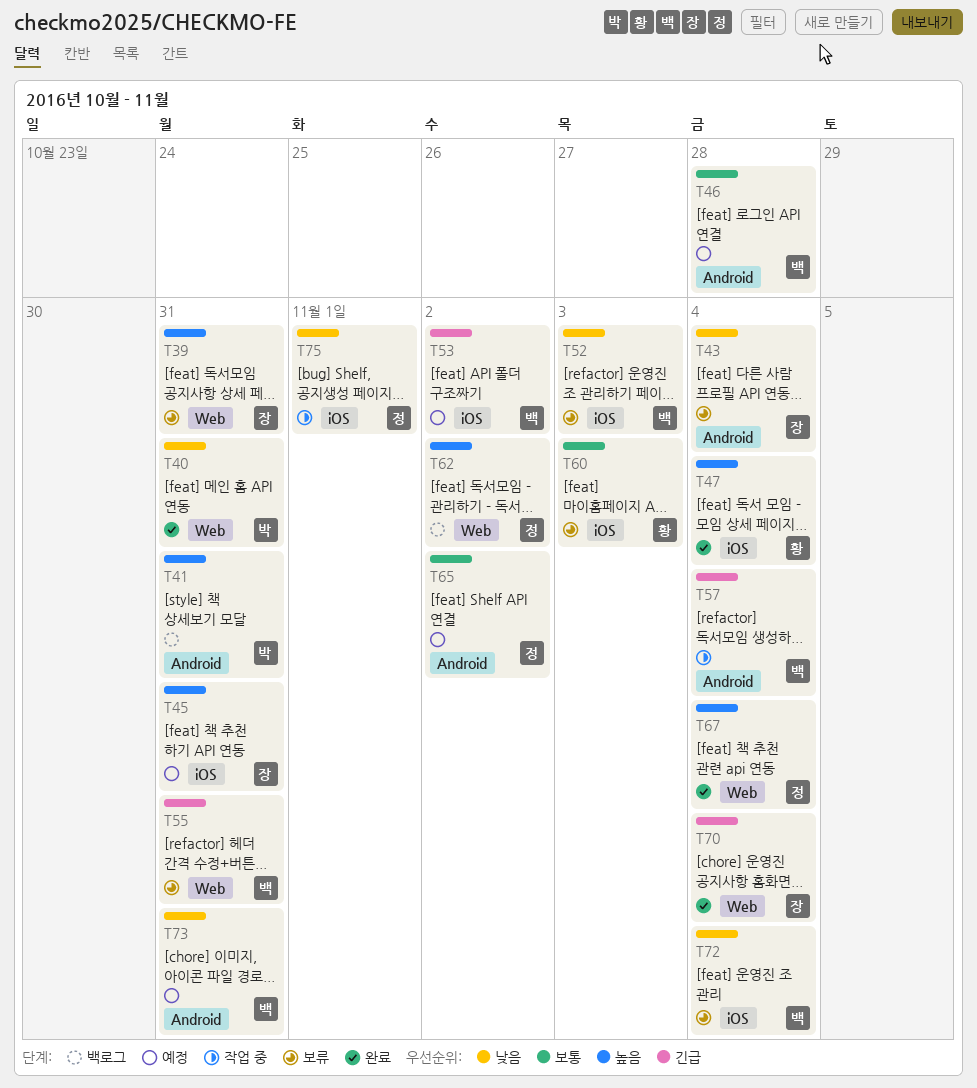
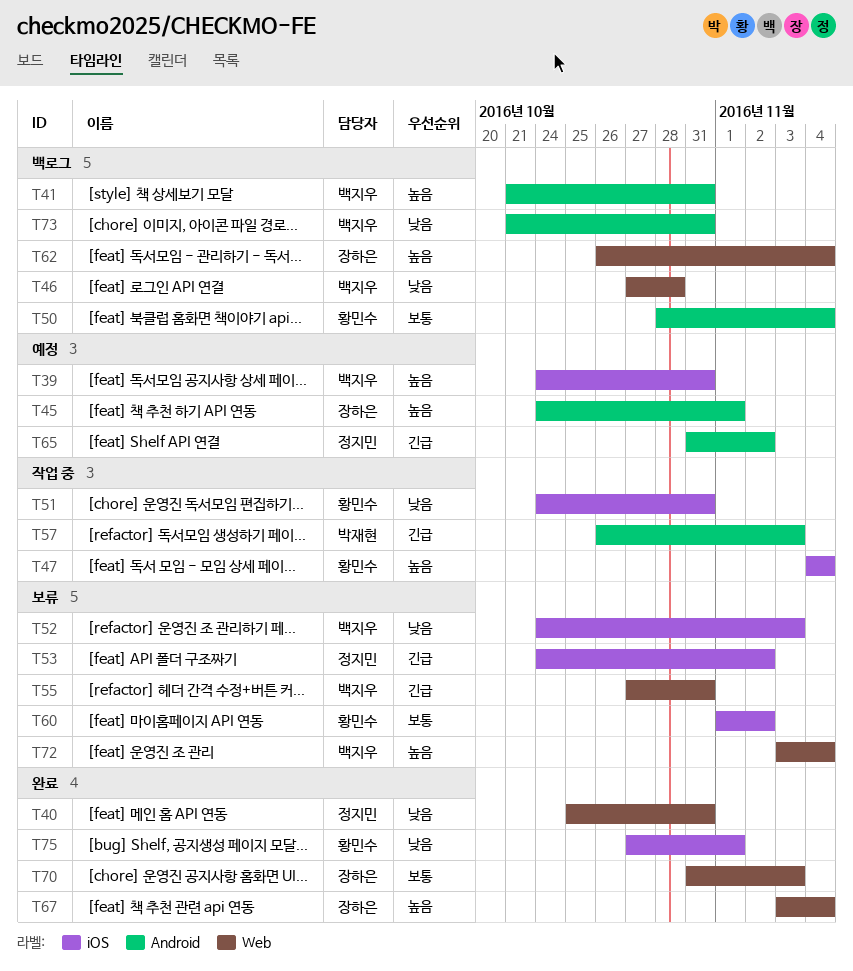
T39, status: 보류 -> 예정
T39, owner: 장하은 -> 백지우
T39, label: Web -> iOS
T40, owner: 박재현 -> 정지민
T41, owner: 박재현 -> 백지우
T43: present -> none
T45, label: iOS -> Android
T45, due: Oct 31 -> Nov 1
T46, status: 예정 -> 백로그
T46, priority: 보통 -> 낮음
T46, label: Android -> Web
T47, status: 완료 -> 작업 중
T50: none -> present
T51: none -> present
T53, status: 예정 -> 보류
T53, owner: 백지우 -> 정지민
T57, owner: 백지우 -> 박재현
T57, due: Nov 4 -> Nov 3
T60, due: Nov 3 -> Nov 2
T62, owner: 정지민 -> 장하은
T62, due: Nov 2 -> Nov 4
T65, priority: 보통 -> 긴급
T67, owner: 정지민 -> 장하은
T70, priority: 긴급 -> 보통
T70, due: Nov 4 -> Nov 3
T72, priority: 낮음 -> 높음
T72, label: iOS -> Web
T73, status: 예정 -> 백로그
T75, status: 작업 중 -> 완료
T75, owner: 정지민 -> 황민수

